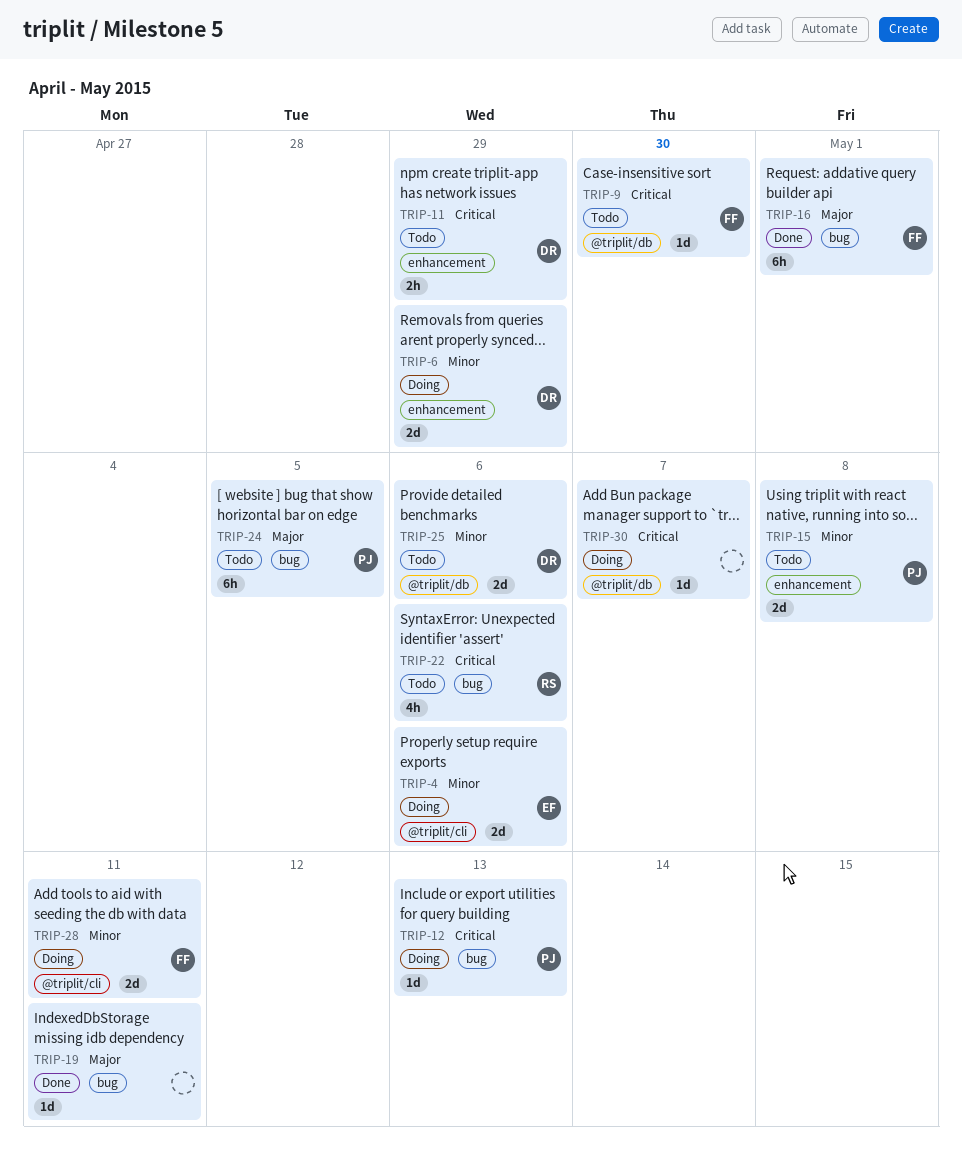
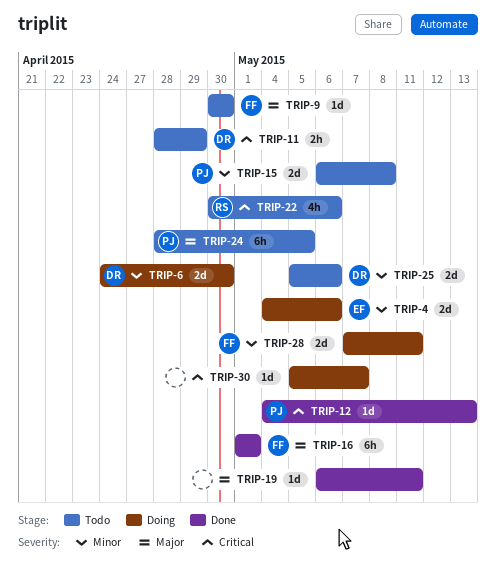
TRIP-6, due: Apr 29 -> Apr 30
TRIP-9, priority: Critical -> Major
TRIP-12, status: Doing -> Done

